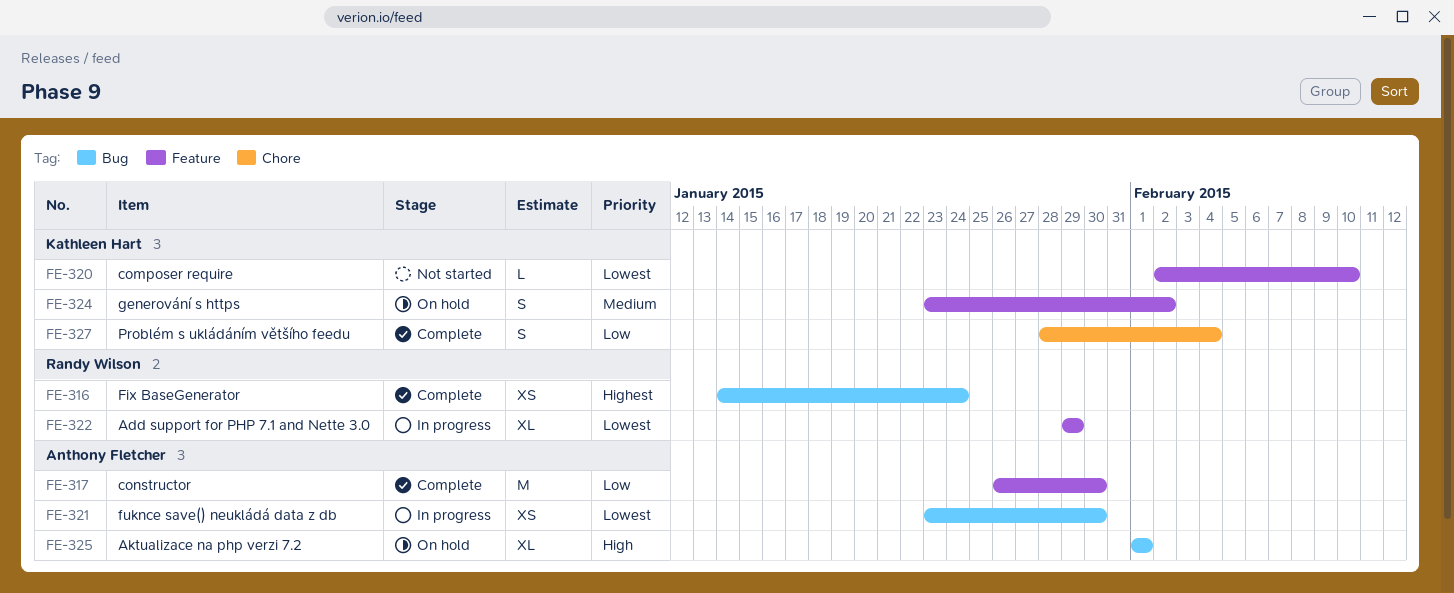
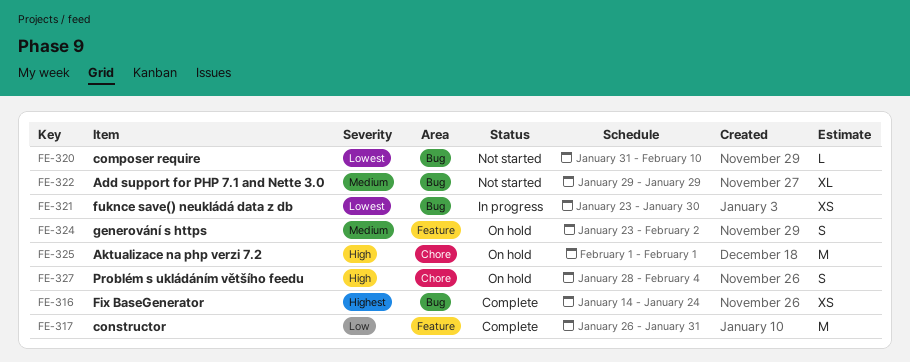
FE-317, due: Jan 30 -> Jan 31
FE-320, label: Feature -> Bug
FE-320, start: Feb 2 -> Jan 31
FE-322, status: In progress -> Not started
FE-322, priority: Lowest -> Medium
FE-322, label: Feature -> Bug
FE-325, label: Bug -> Chore
FE-325, estimate: XL -> M
FE-327, status: Complete -> On hold
FE-327, priority: Low -> High

